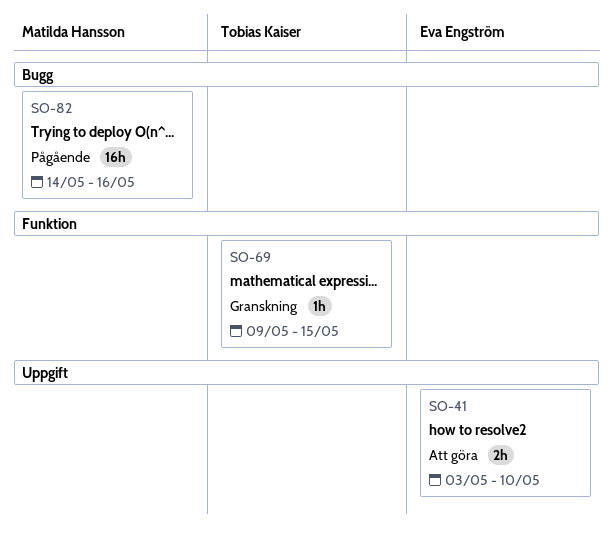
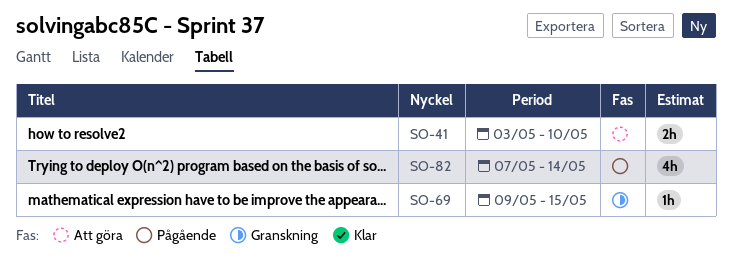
SO-82, estimate: 16h -> 4h
SO-82, start: May 14 -> May 7
SO-82, due: May 16 -> May 14

